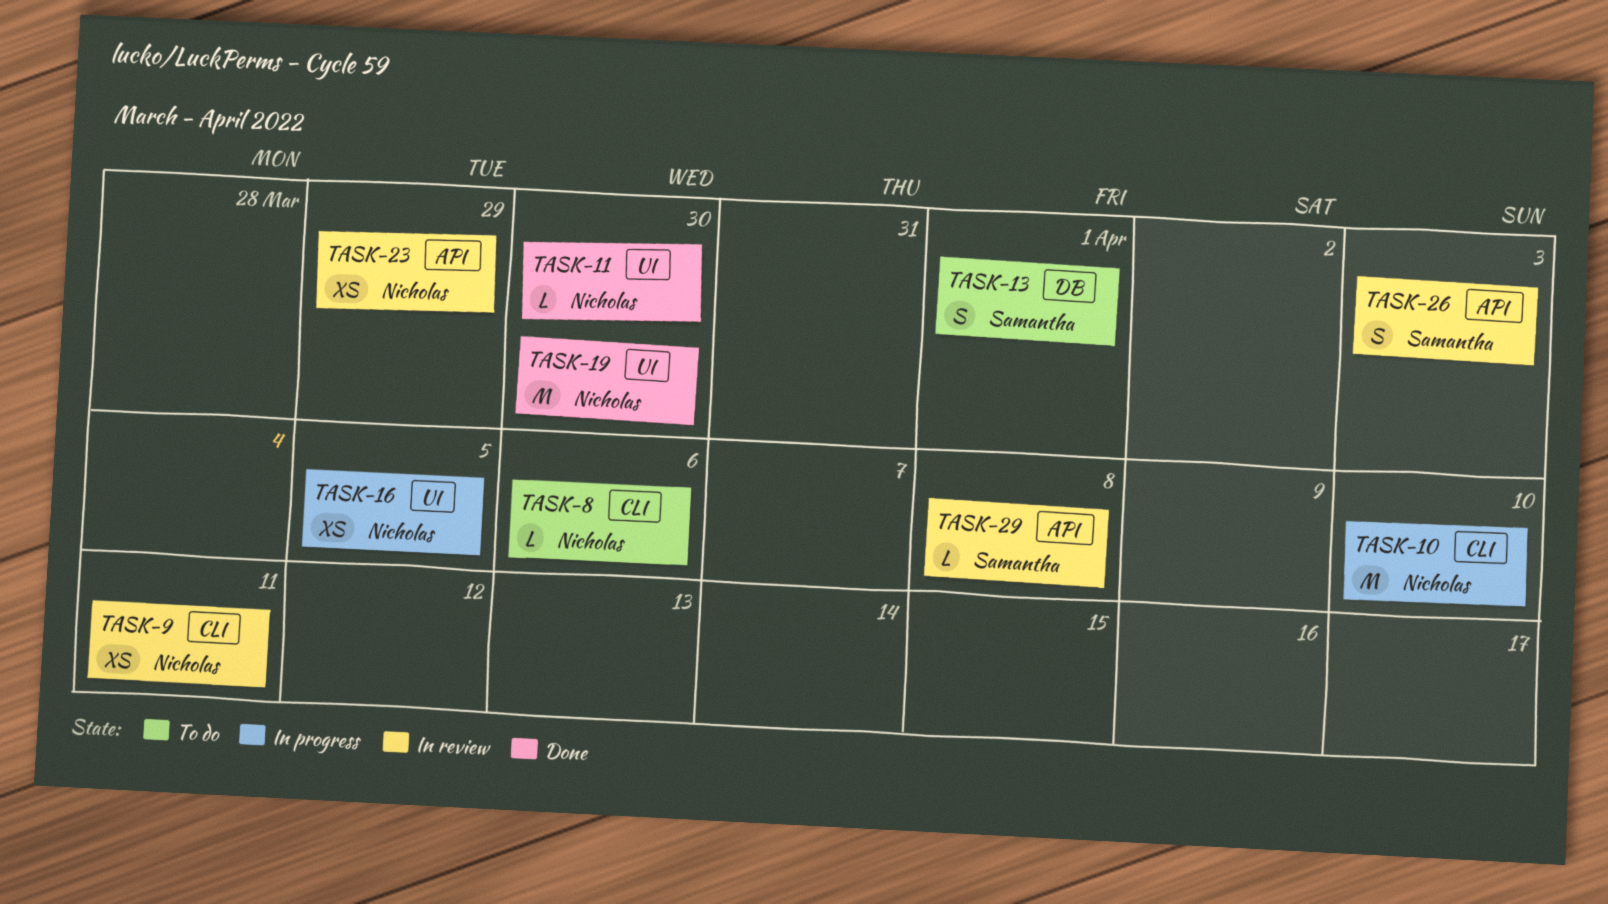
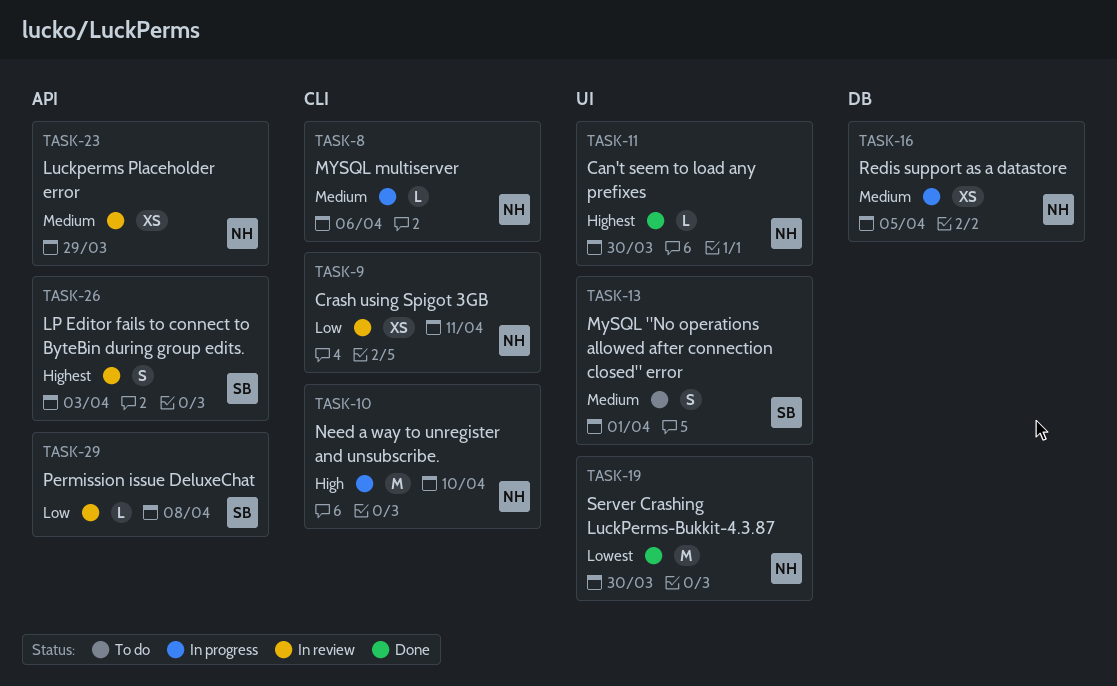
TASK-8, status: To do -> In progress
TASK-13, label: DB -> UI
TASK-16, label: UI -> DB

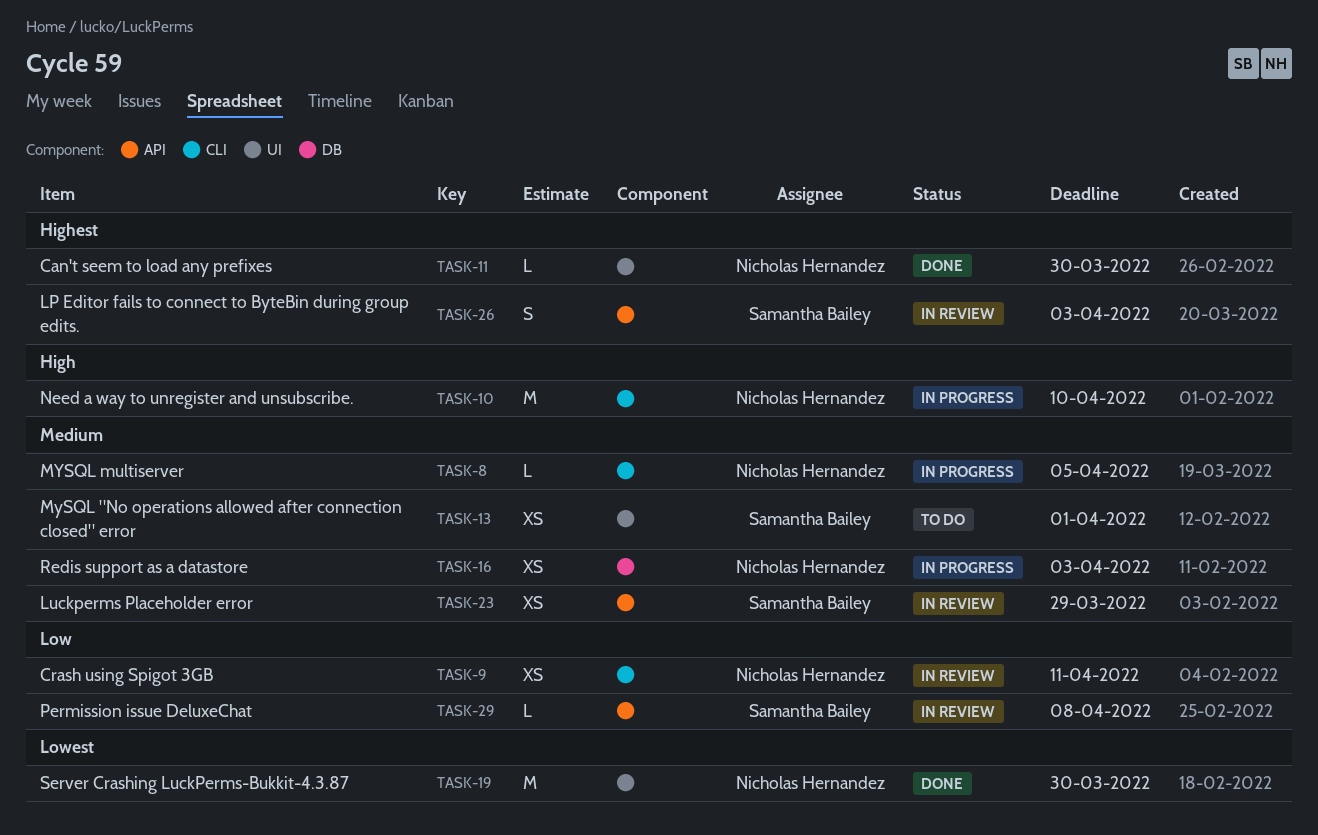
TASK-8, due: Apr 6 -> Apr 5
TASK-13, estimate: S -> XS
TASK-16, due: Apr 5 -> Apr 3
TASK-23, owner: Nicholas Hernandez -> Samantha Bailey

